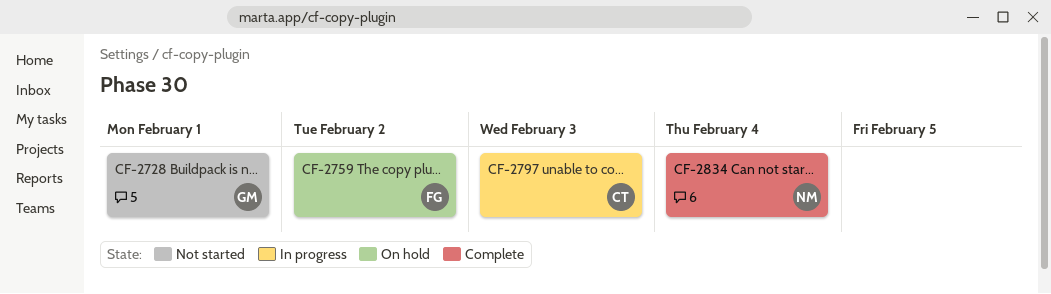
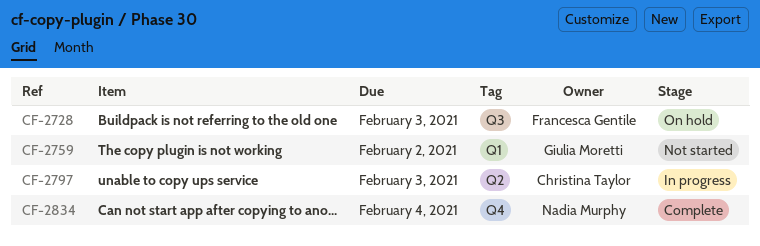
CF-2728, status: Not started -> On hold
CF-2728, owner: Giulia Moretti -> Francesca Gentile
CF-2728, due: Feb 1 -> Feb 3
CF-2759, status: On hold -> Not started
CF-2759, owner: Francesca Gentile -> Giulia Moretti

